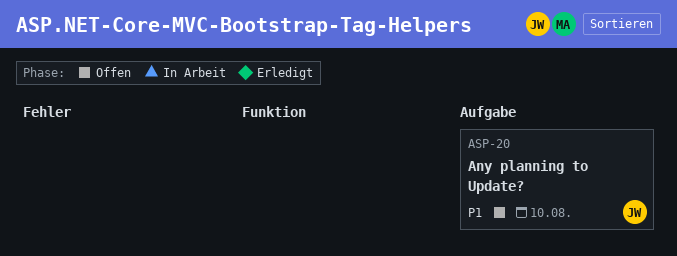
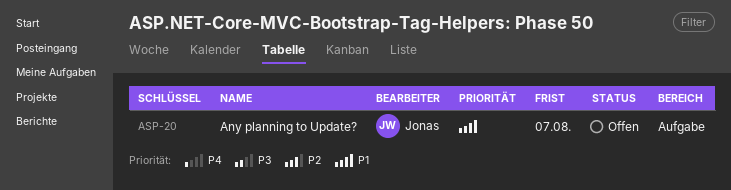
ASP-20, due: Aug 10 -> Aug 7

